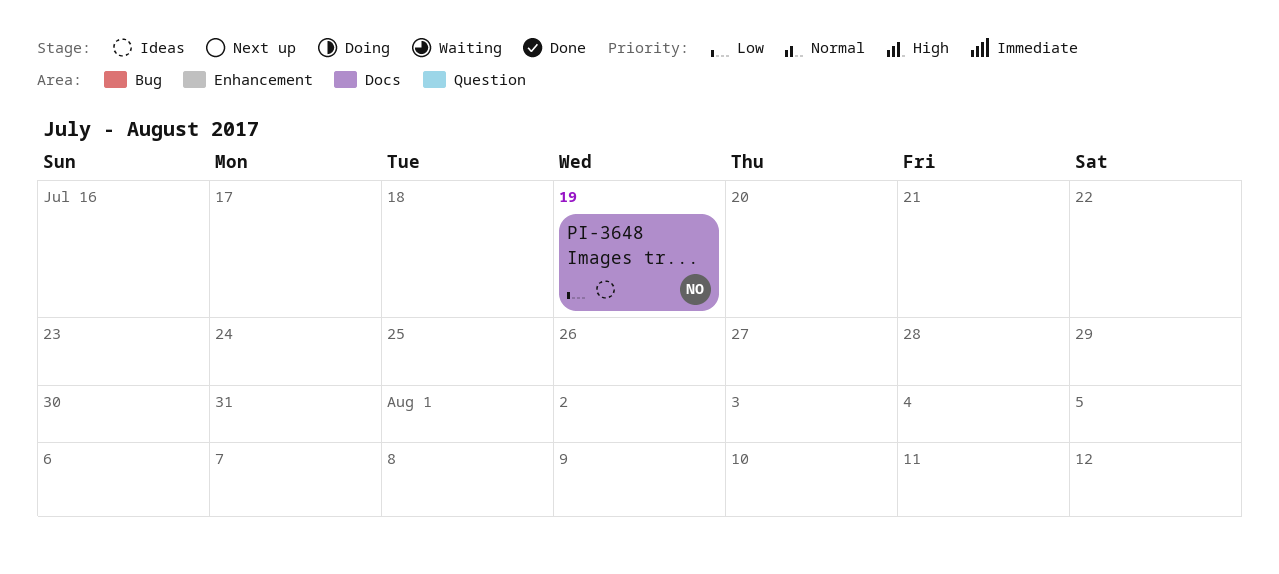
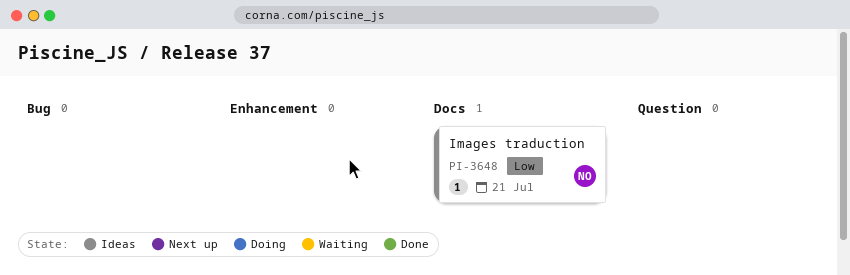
PI-3648, due: Jul 19 -> Jul 21

